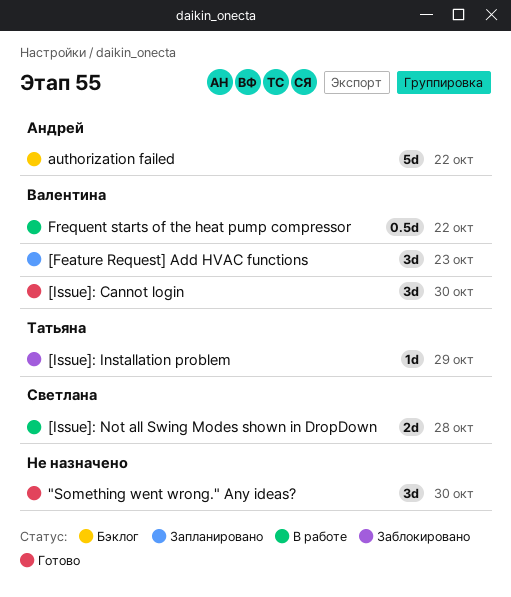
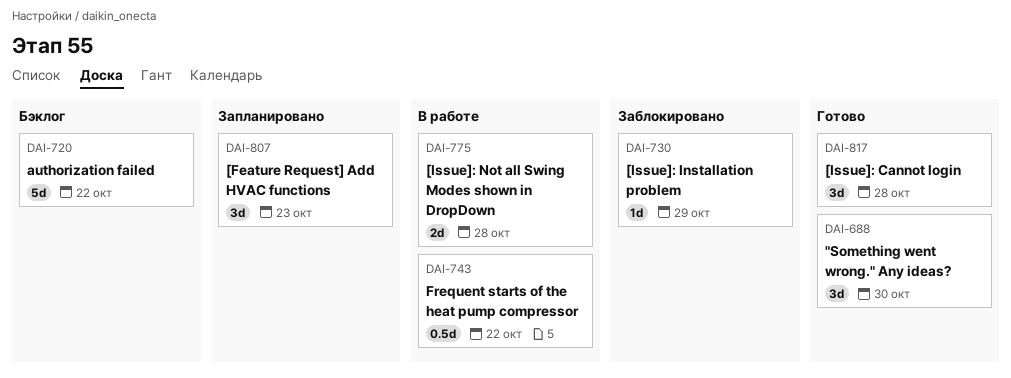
[Issue]: Cannot login, due: Oct 30 -> Oct 28

